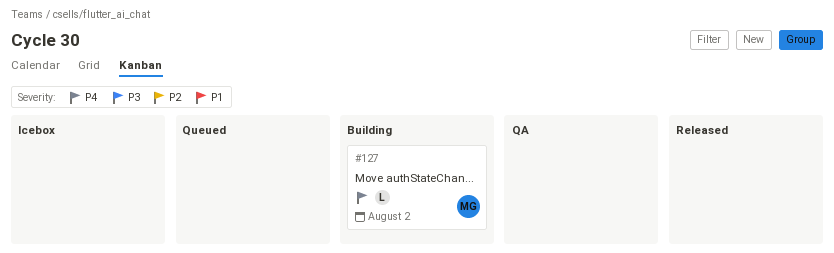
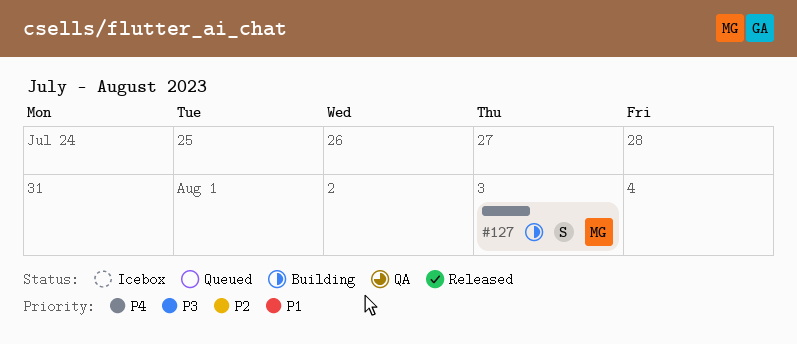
#127, estimate: L -> S
#127, due: Aug 2 -> Aug 3

